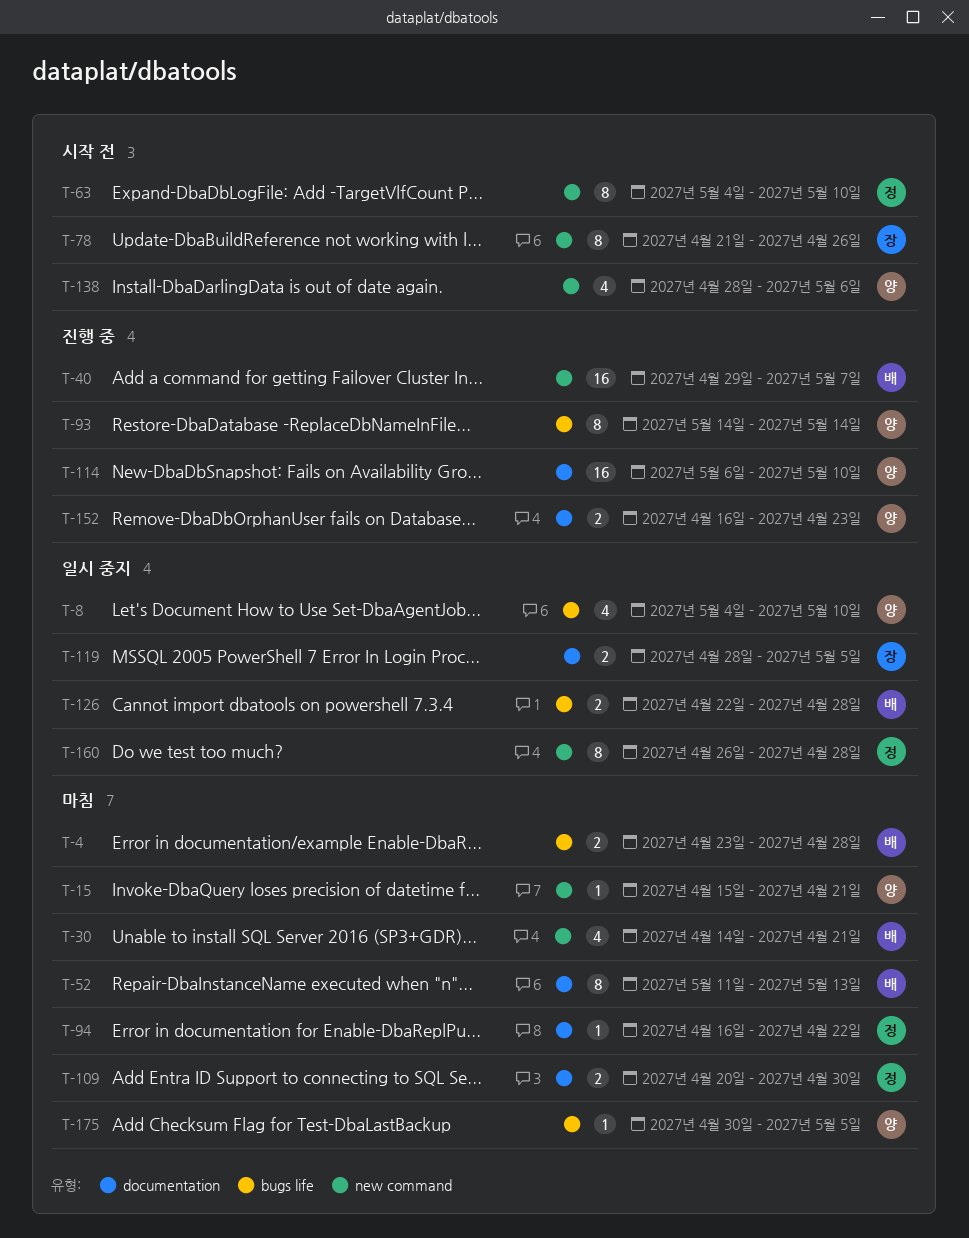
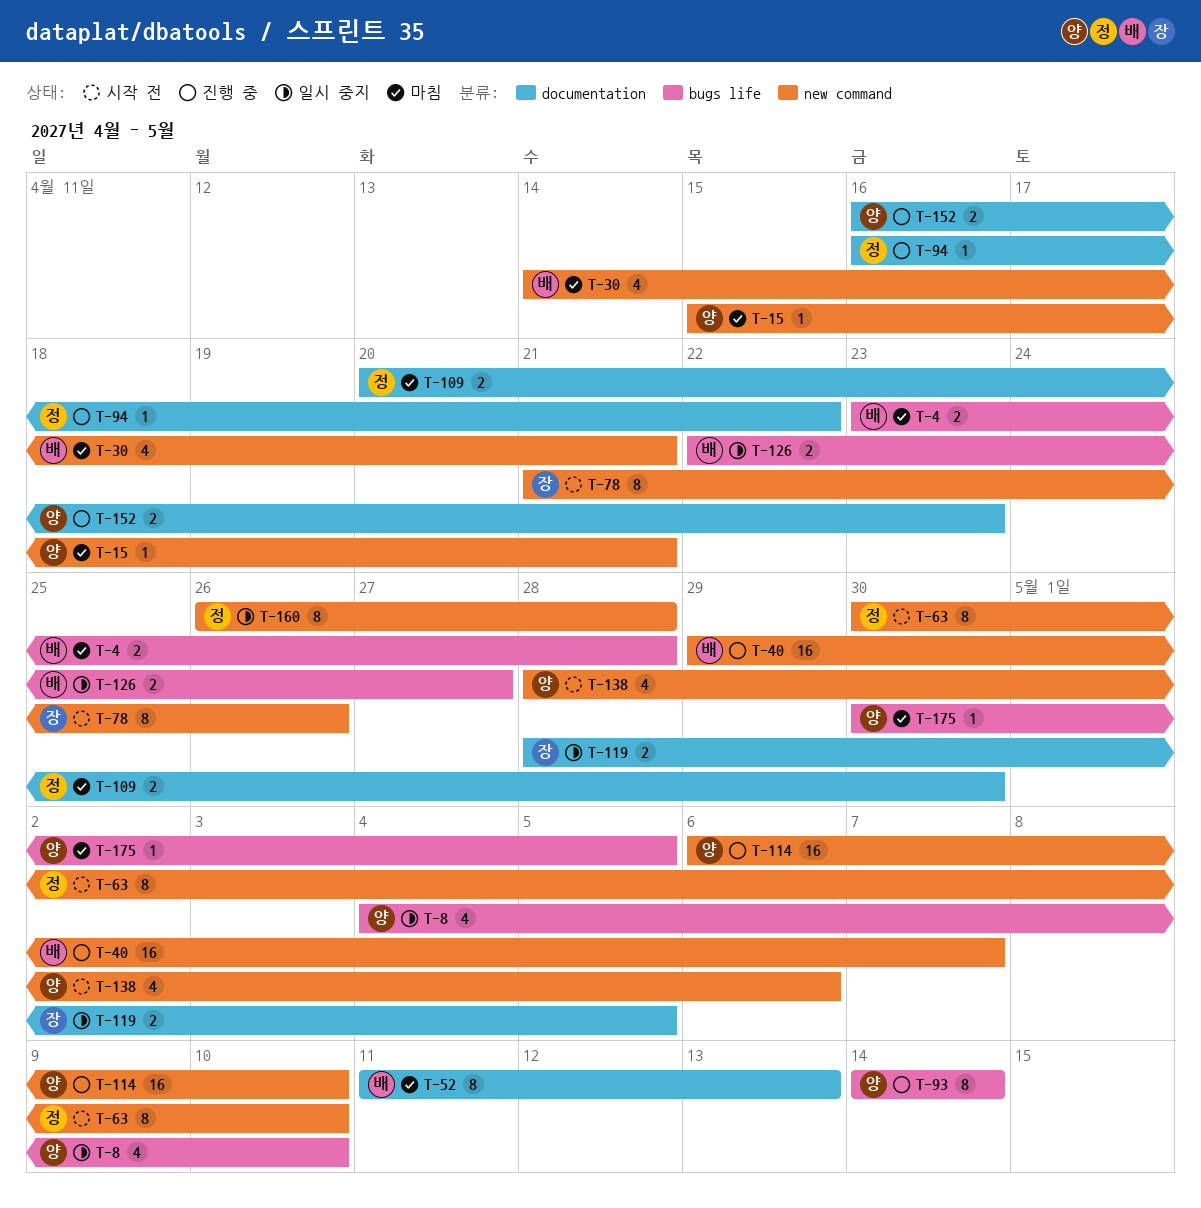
T-63, start: May 4 -> Apr 30
T-94, status: 마침 -> 진행 중
T-114, label: documentation -> new command
T-126, due: Apr 28 -> Apr 27

